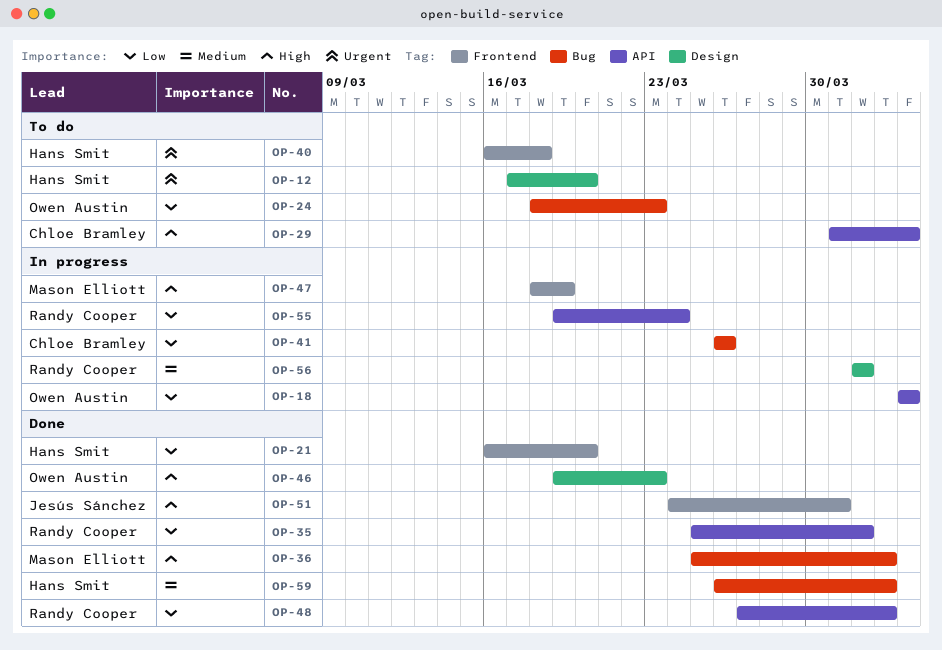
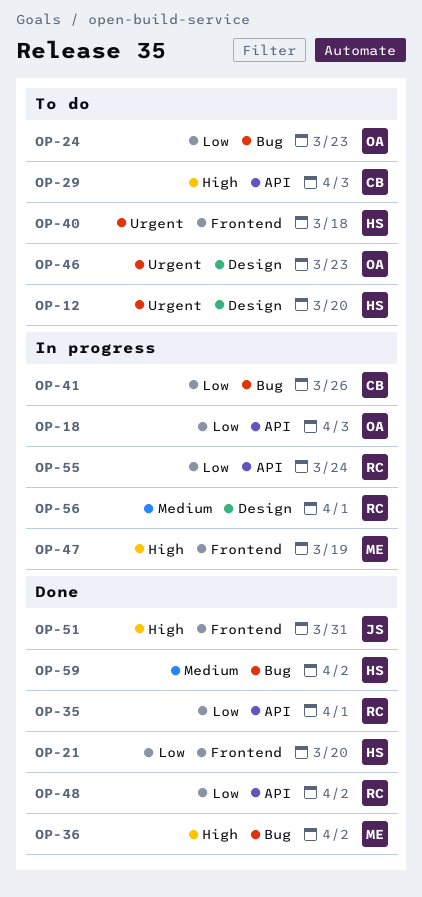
OP-46, status: Done -> To do
OP-46, priority: High -> Urgent

